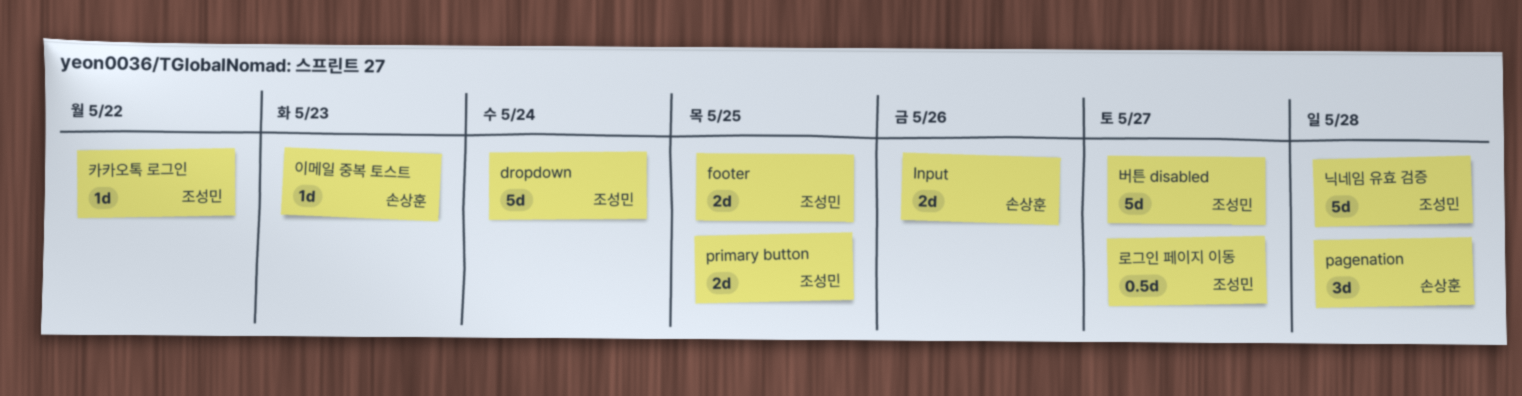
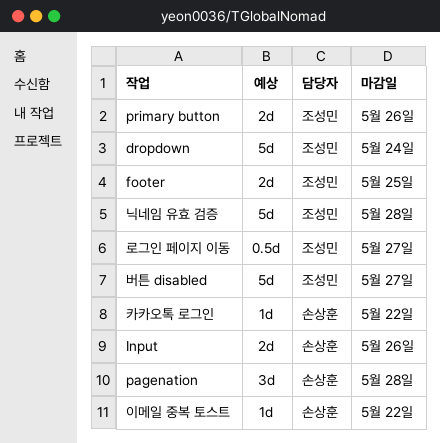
primary button, due: May 25 -> May 26
이메일 중복 토스트, due: May 23 -> May 22
카카오톡 로그인, owner: 조성민 -> 손상훈

